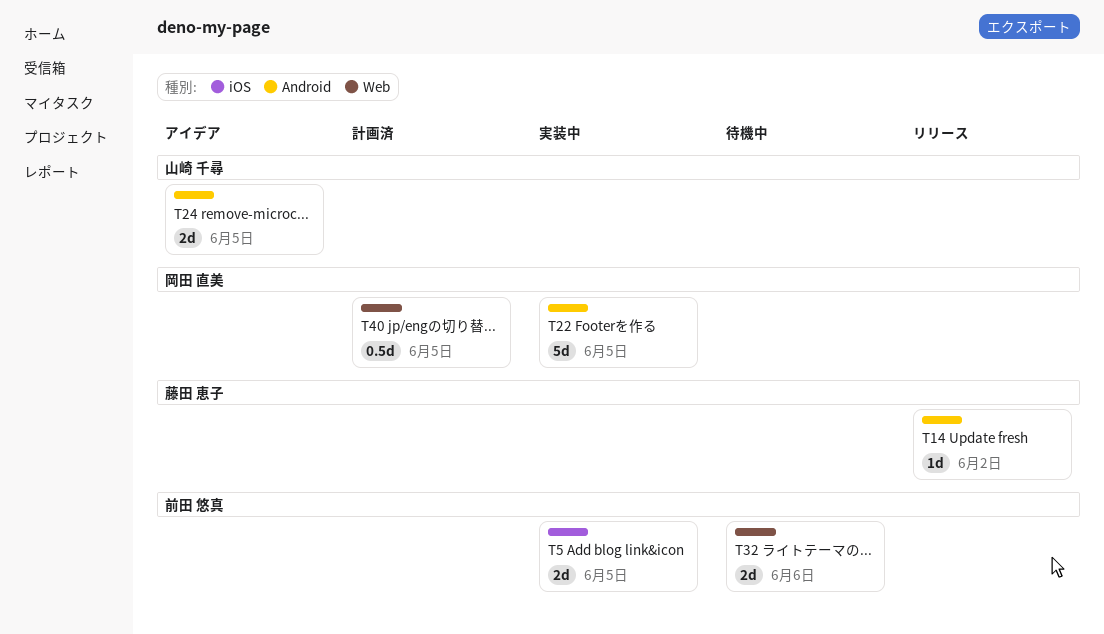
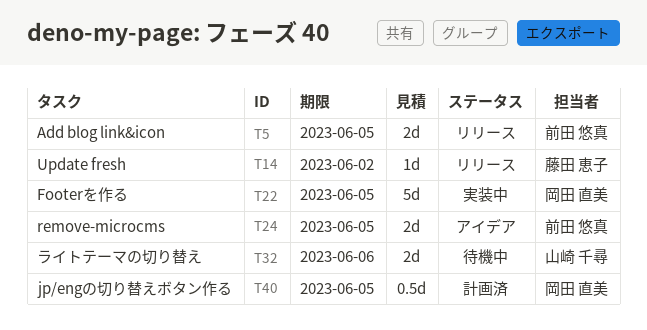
T5, status: 実装中 -> リリース
T24, owner: 山崎 千尋 -> 前田 悠真
T32, owner: 前田 悠真 -> 山崎 千尋

